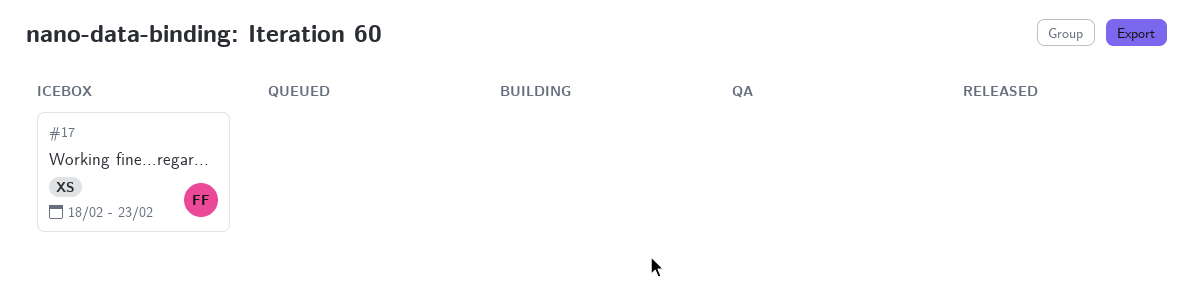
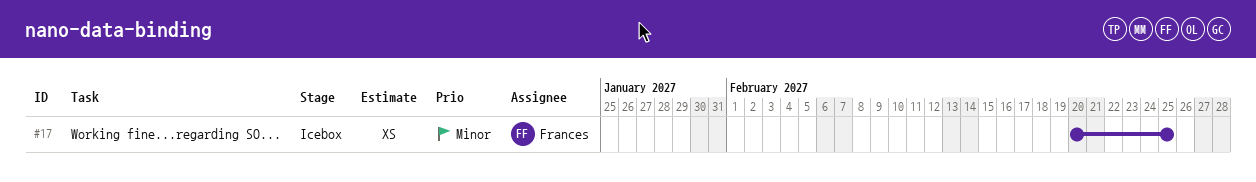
#17, start: Feb 18 -> Feb 20
#17, due: Feb 23 -> Feb 25

